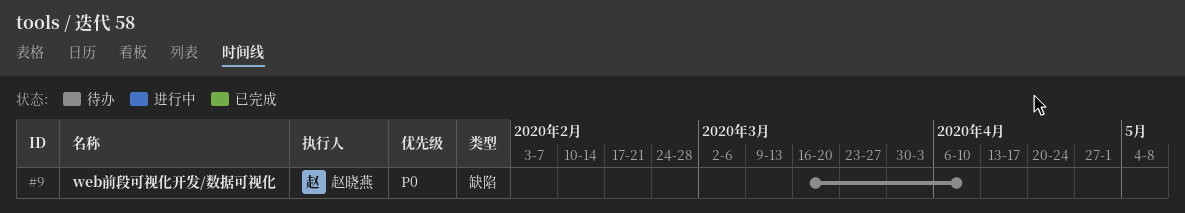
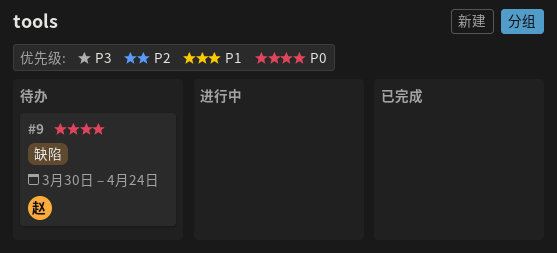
#9, start: Mar 16 -> Mar 30
#9, due: Apr 10 -> Apr 24

